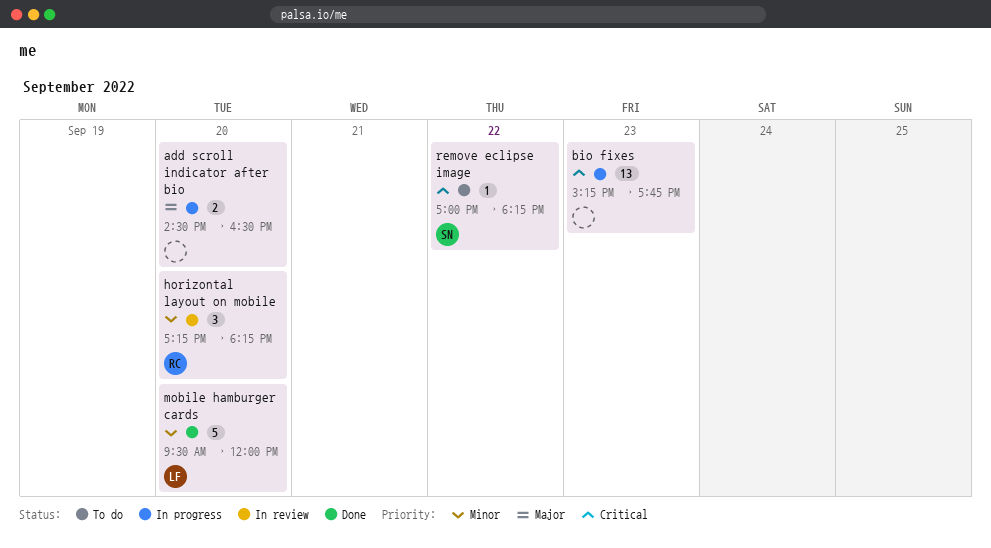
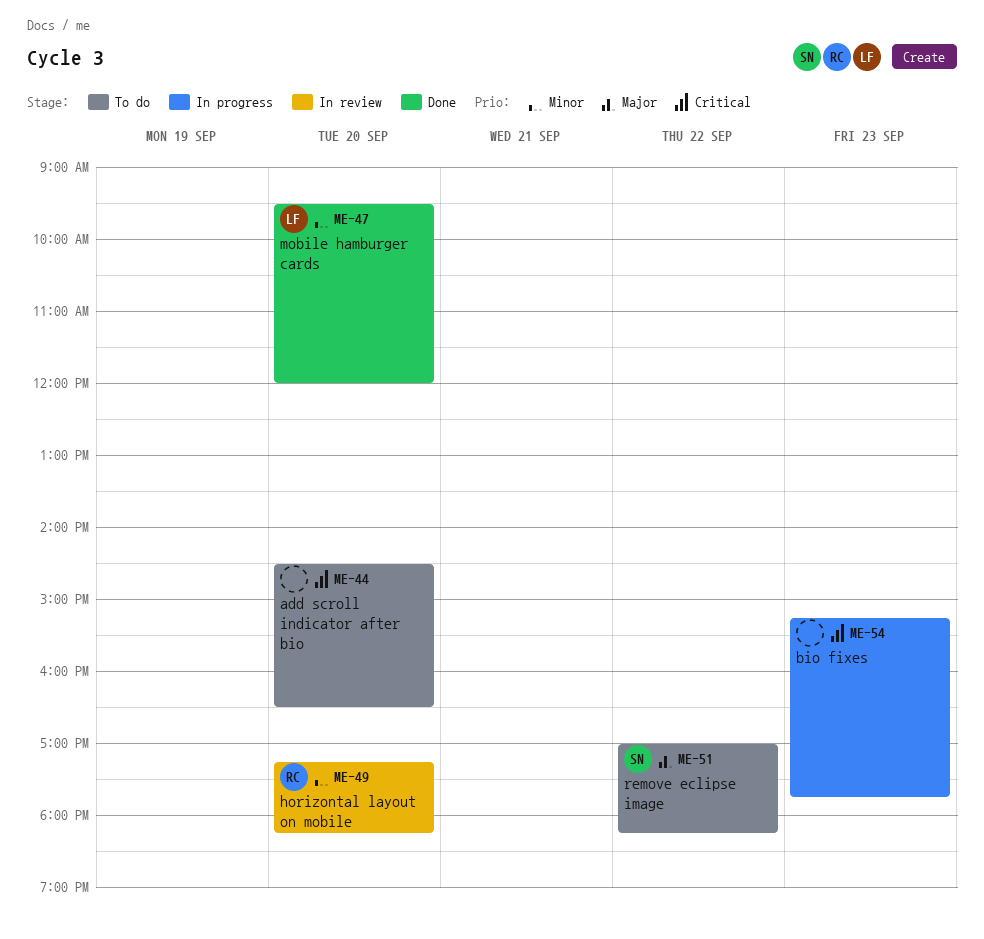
add scroll indicator after bio, status: In progress -> To do
add scroll indicator after bio, priority: Major -> Critical
remove eclipse image, priority: Critical -> Major

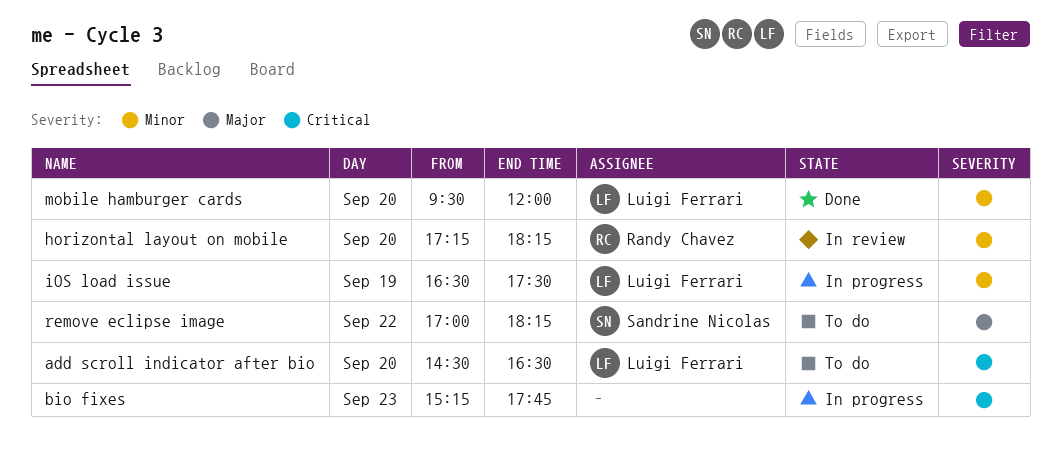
add scroll indicator after bio, owner: none -> Luigi Ferrari
iOS load issue: none -> present

